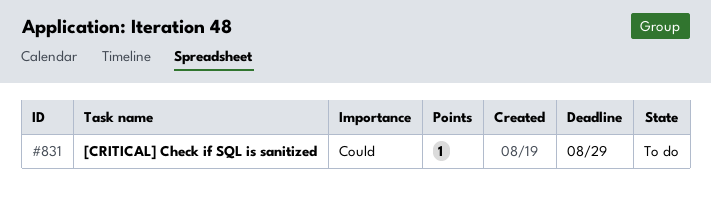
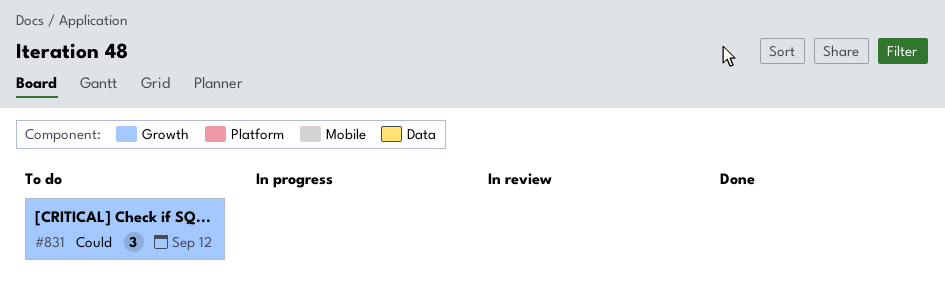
#831, estimate: 1 -> 3
#831, due: Aug 29 -> Sep 12

